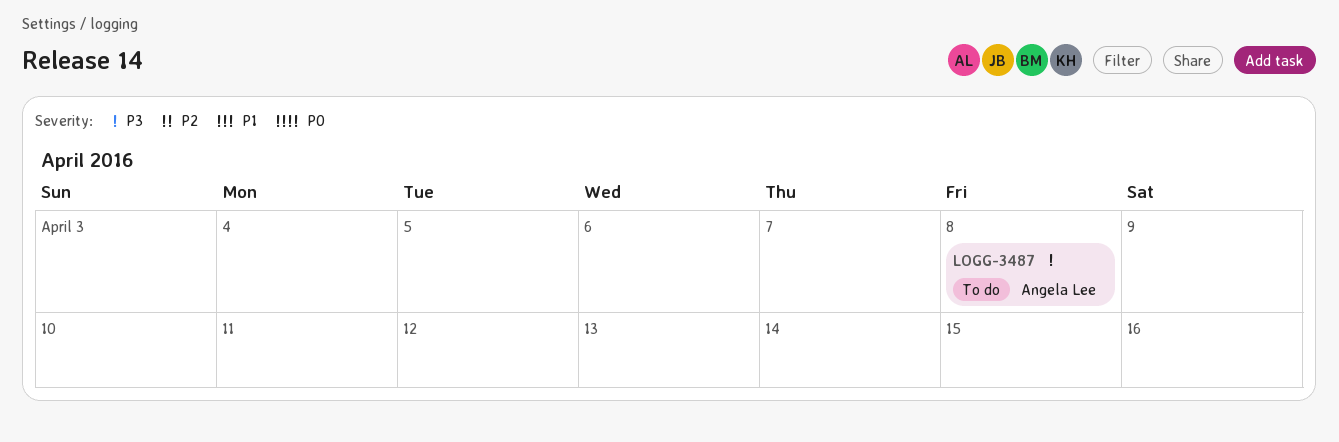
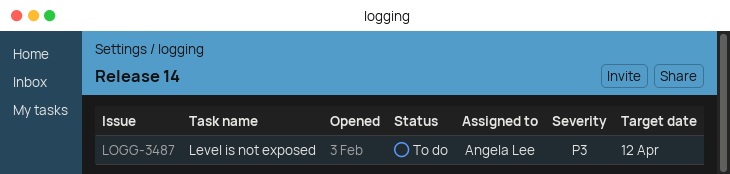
LOGG-3487, due: Apr 8 -> Apr 12

